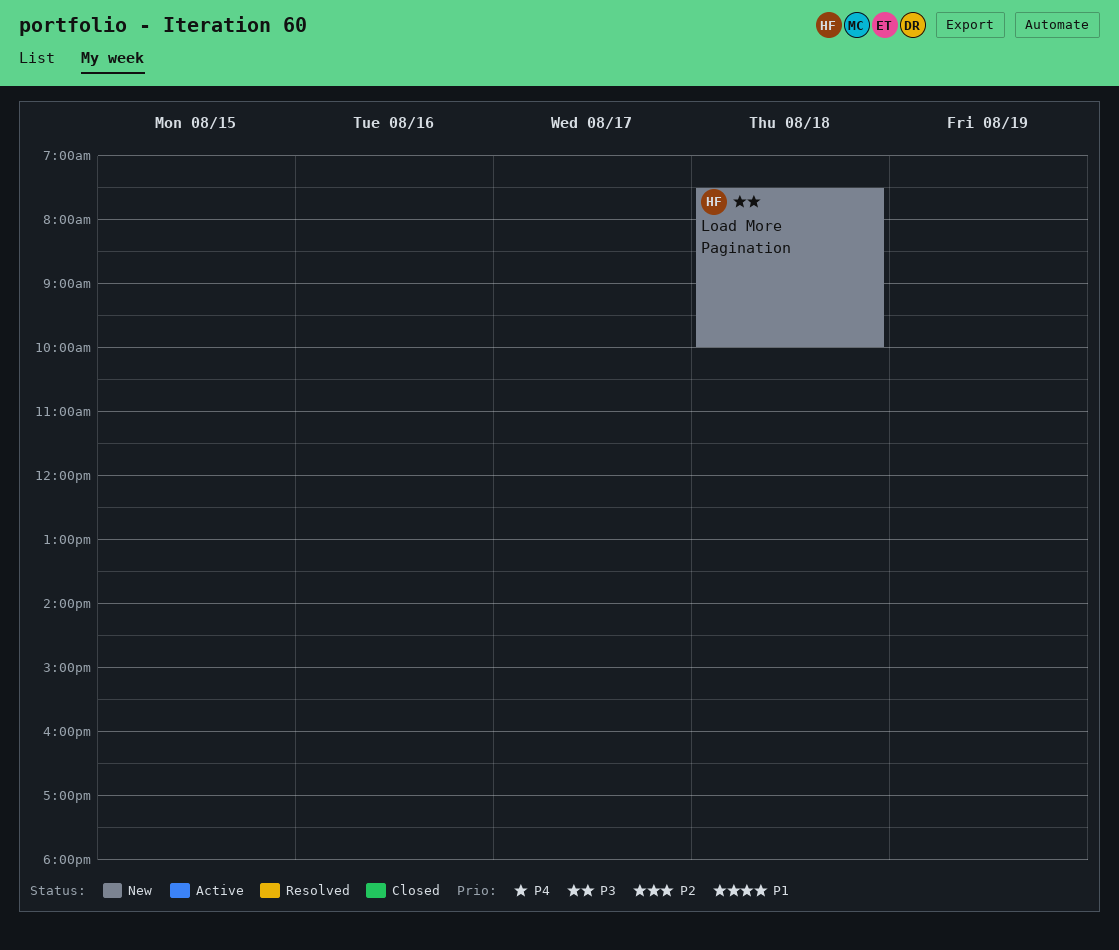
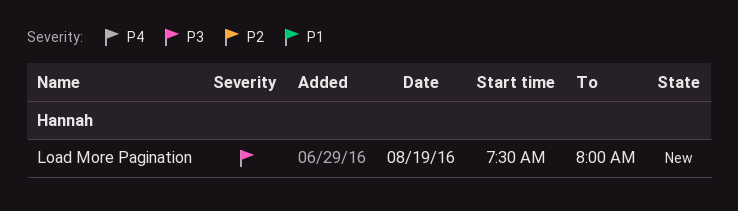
Load More Pagination, day: Aug 18 -> Aug 19
Load More Pagination, ends: 10:00 -> 08:00

